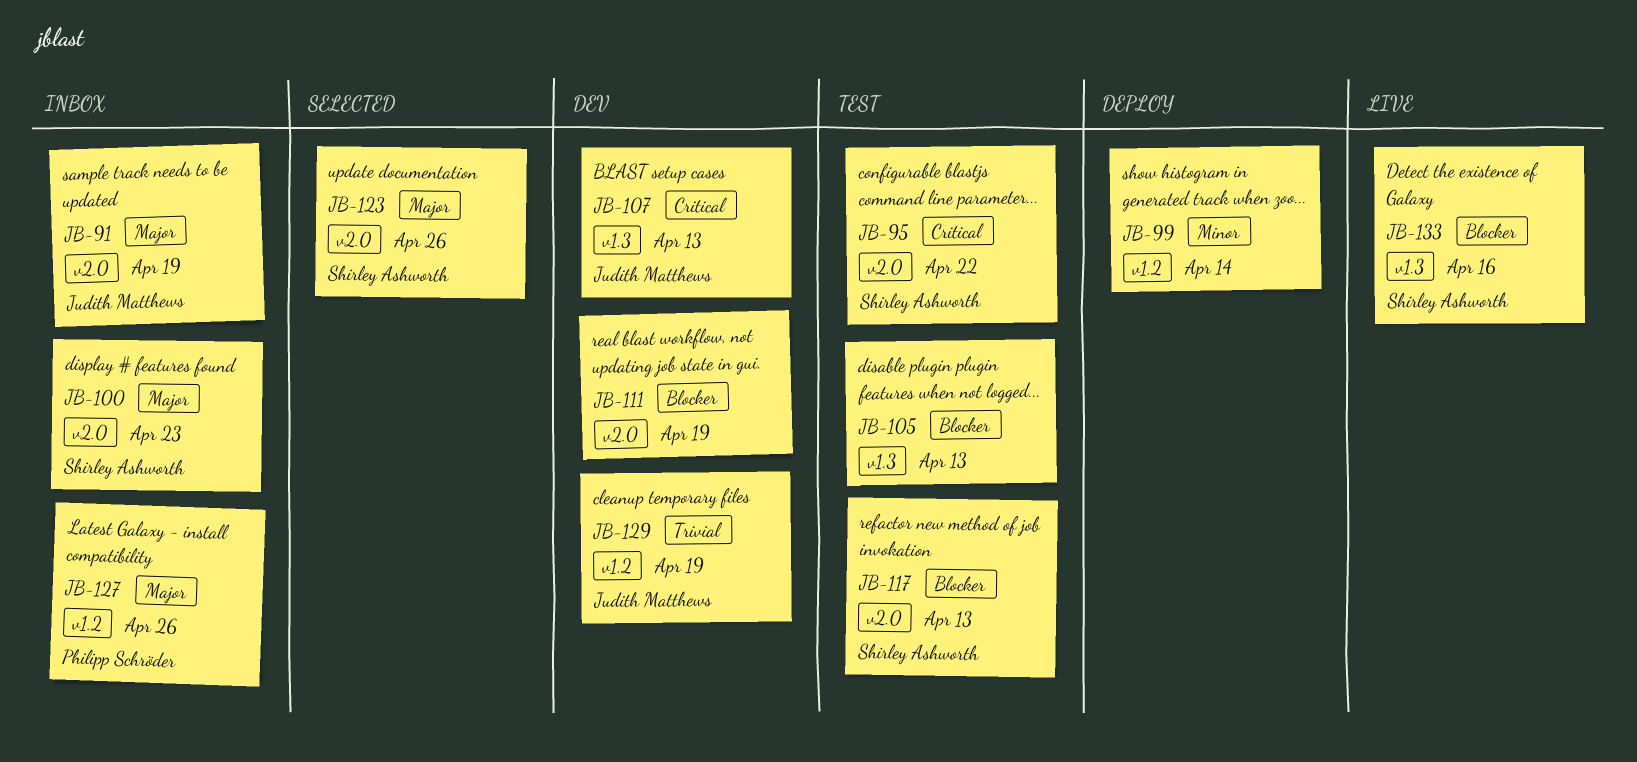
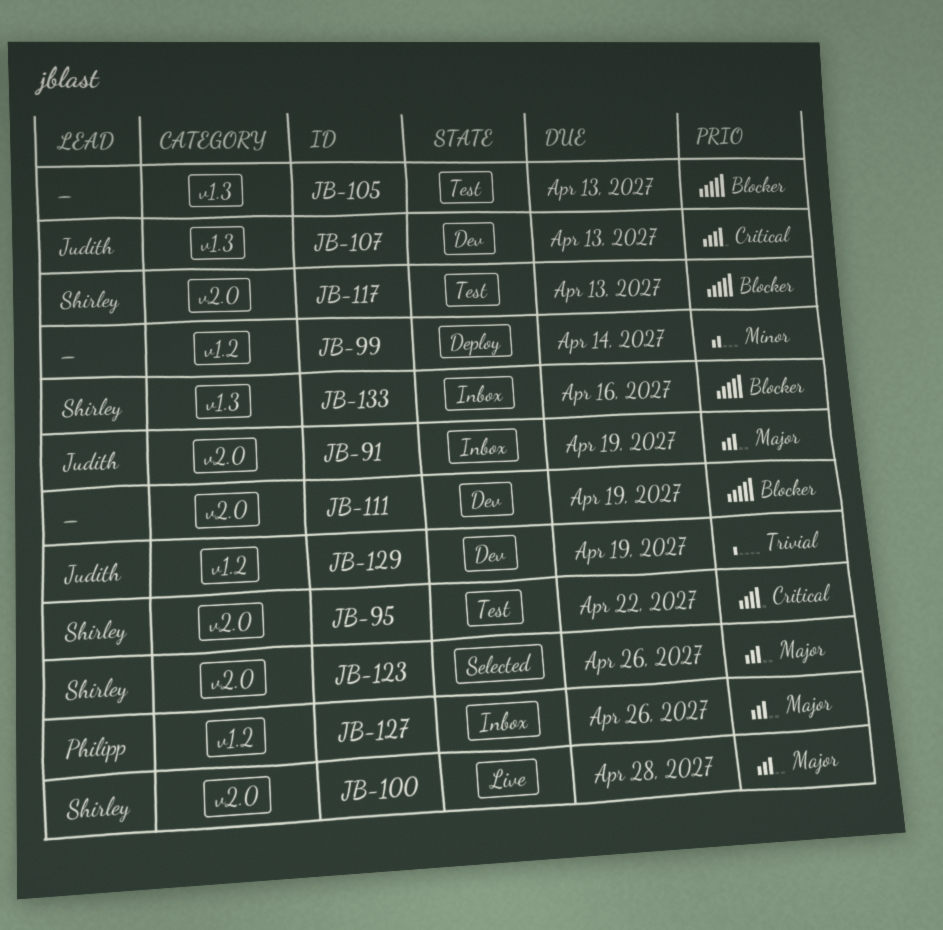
JB-100, status: Inbox -> Live
JB-100, due: Apr 23 -> Apr 28
JB-133, status: Live -> Inbox

